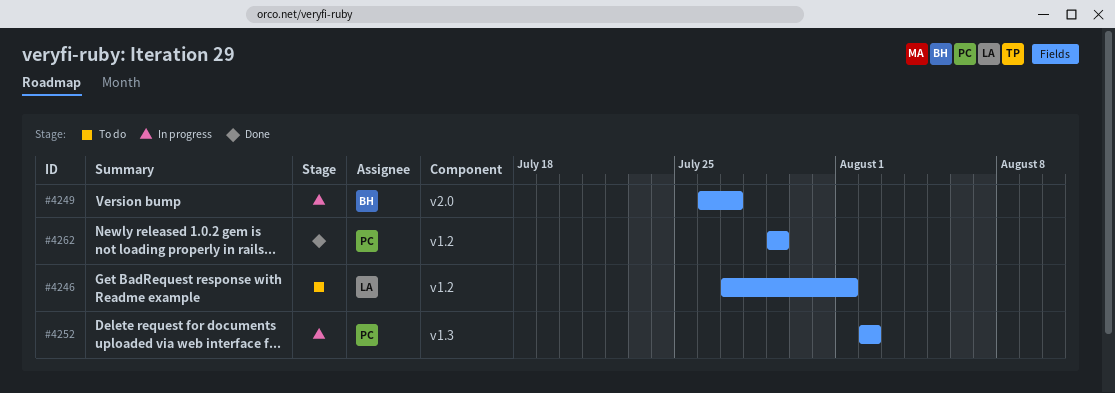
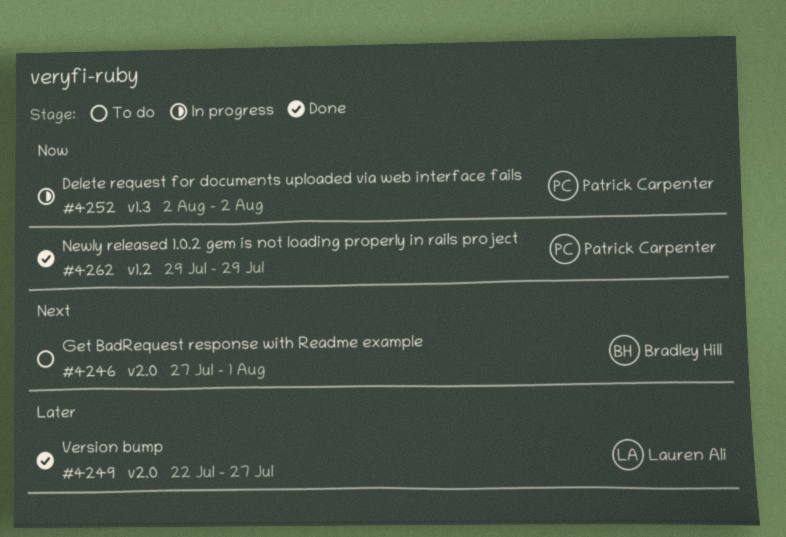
#4246, owner: Lauren Ali -> Bradley Hill
#4246, label: v1.2 -> v2.0
#4249, status: In progress -> Done
#4249, owner: Bradley Hill -> Lauren Ali
#4249, start: Jul 26 -> Jul 22

